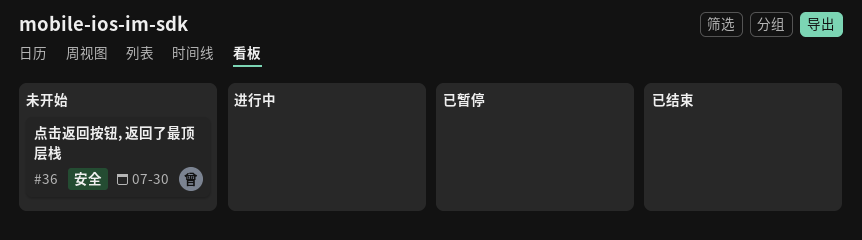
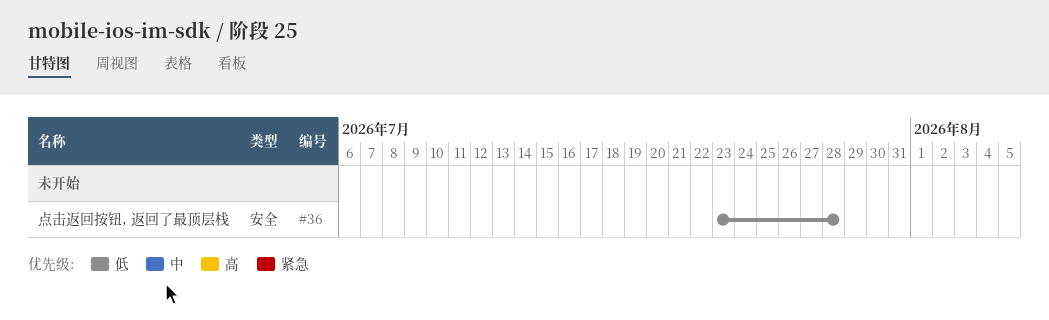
#36, due: Jul 30 -> Jul 28

